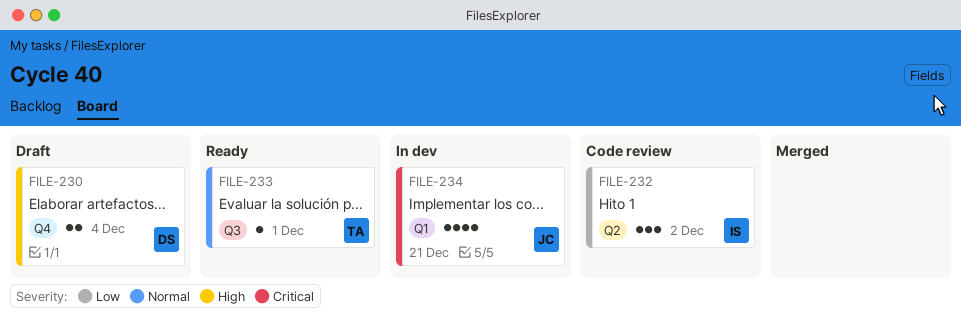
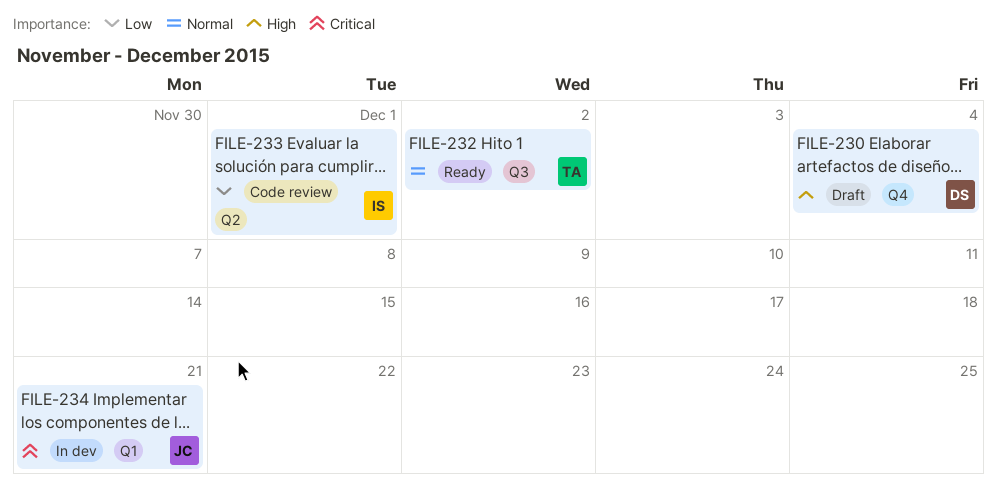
FILE-232, status: Code review -> Ready
FILE-232, owner: IS -> TA
FILE-232, priority: Low -> Normal
FILE-232, label: Q2 -> Q3
FILE-233, status: Ready -> Code review
FILE-233, owner: TA -> IS
FILE-233, priority: Normal -> Low
FILE-233, label: Q3 -> Q2

